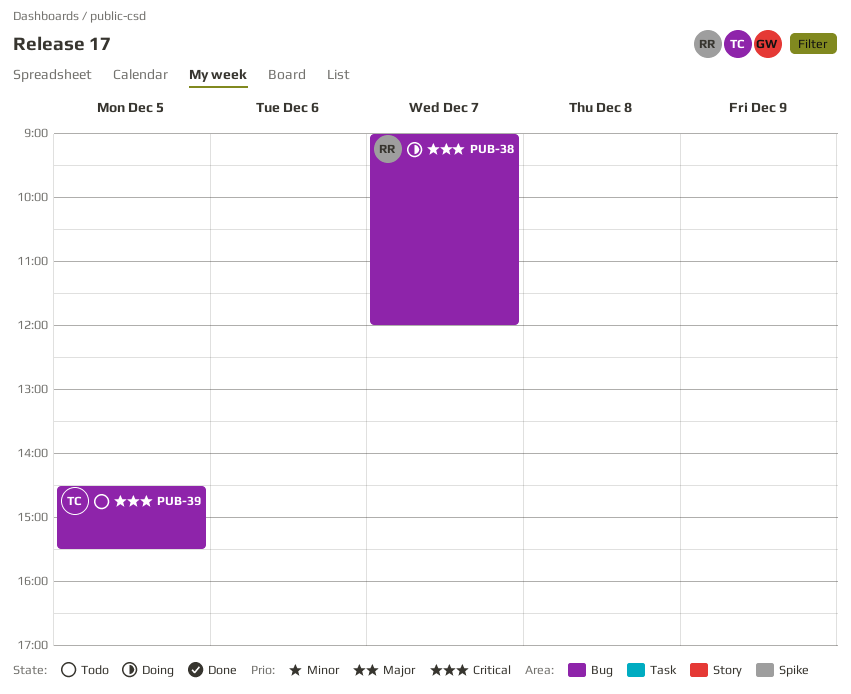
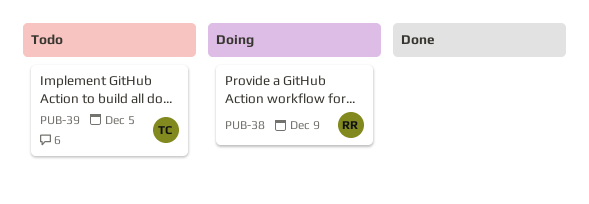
PUB-38, day: Dec 7 -> Dec 9

